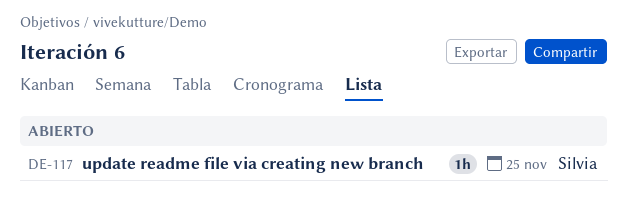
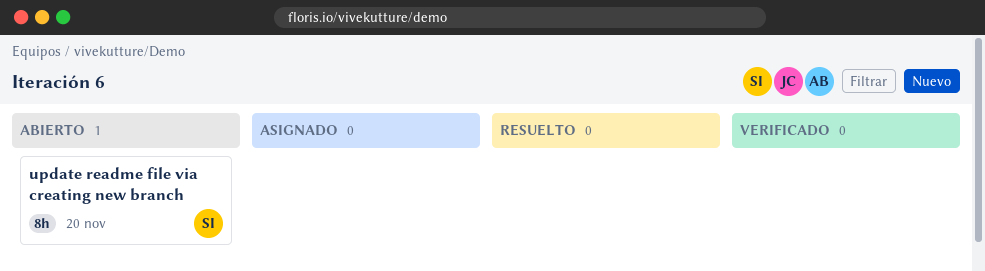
update readme file via creating new branch, estimate: 1h -> 8h
update readme file via creating new branch, due: Nov 25 -> Nov 20

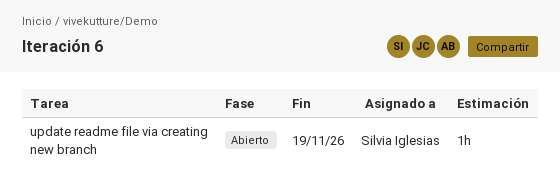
update readme file via creating new branch, estimate: 8h -> 1h
update readme file via creating new branch, due: Nov 20 -> Nov 19

